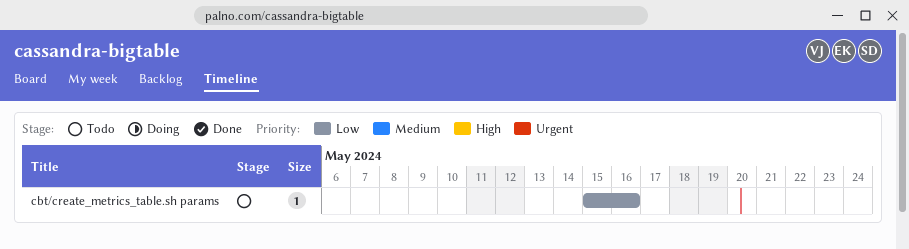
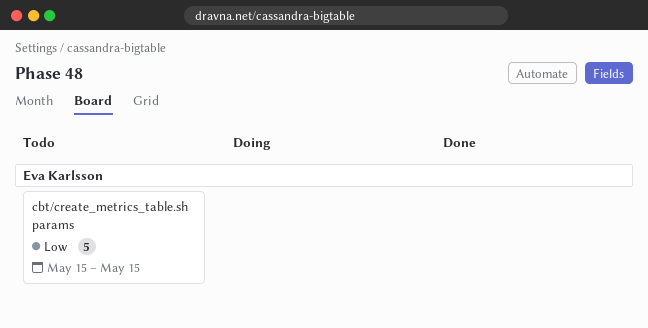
cbt/create_metrics_table.sh params, estimate: 1 -> 5
cbt/create_metrics_table.sh params, due: May 16 -> May 15

